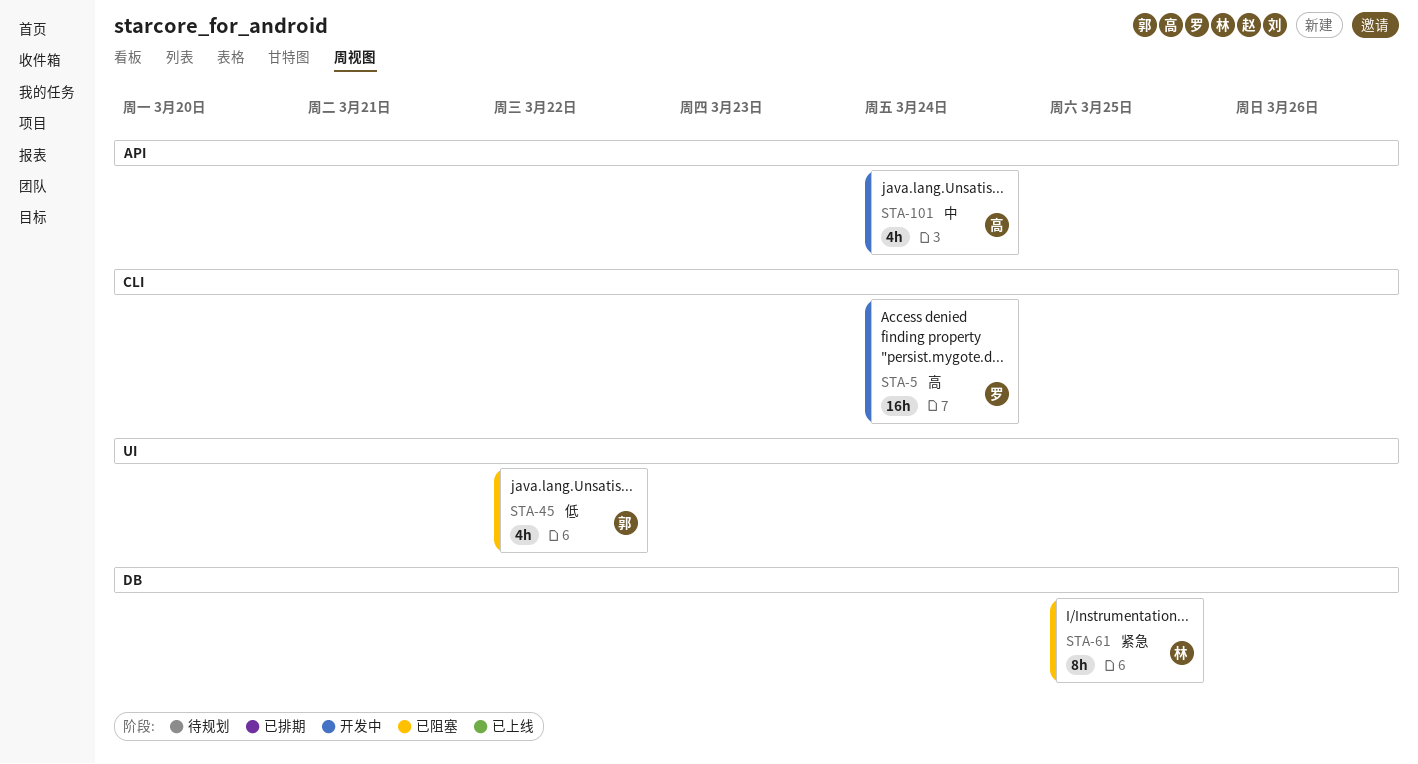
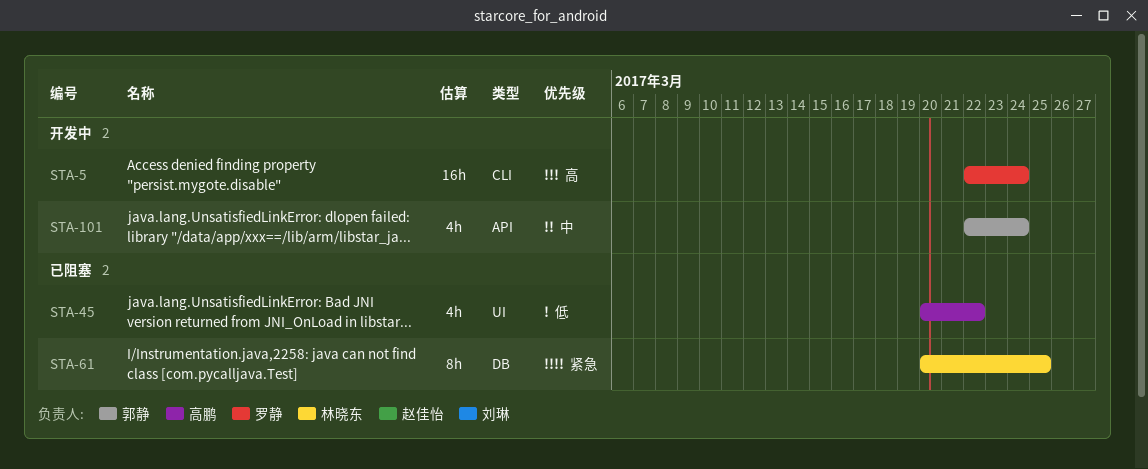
STA-45, owner: 郭静 -> 高鹏
STA-101, owner: 高鹏 -> 郭静

